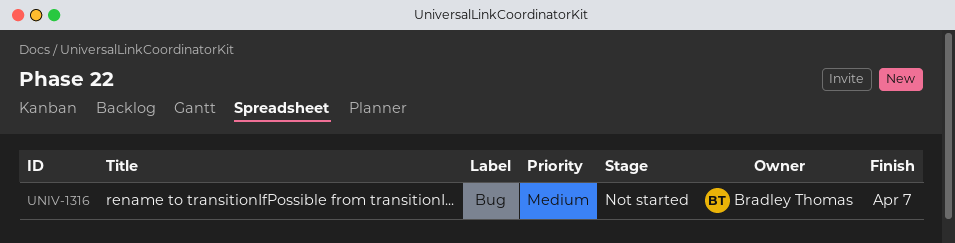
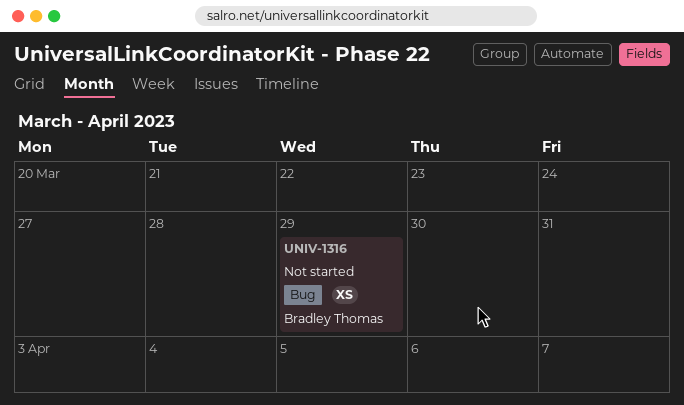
UNIV-1316, due: Apr 7 -> Mar 29

